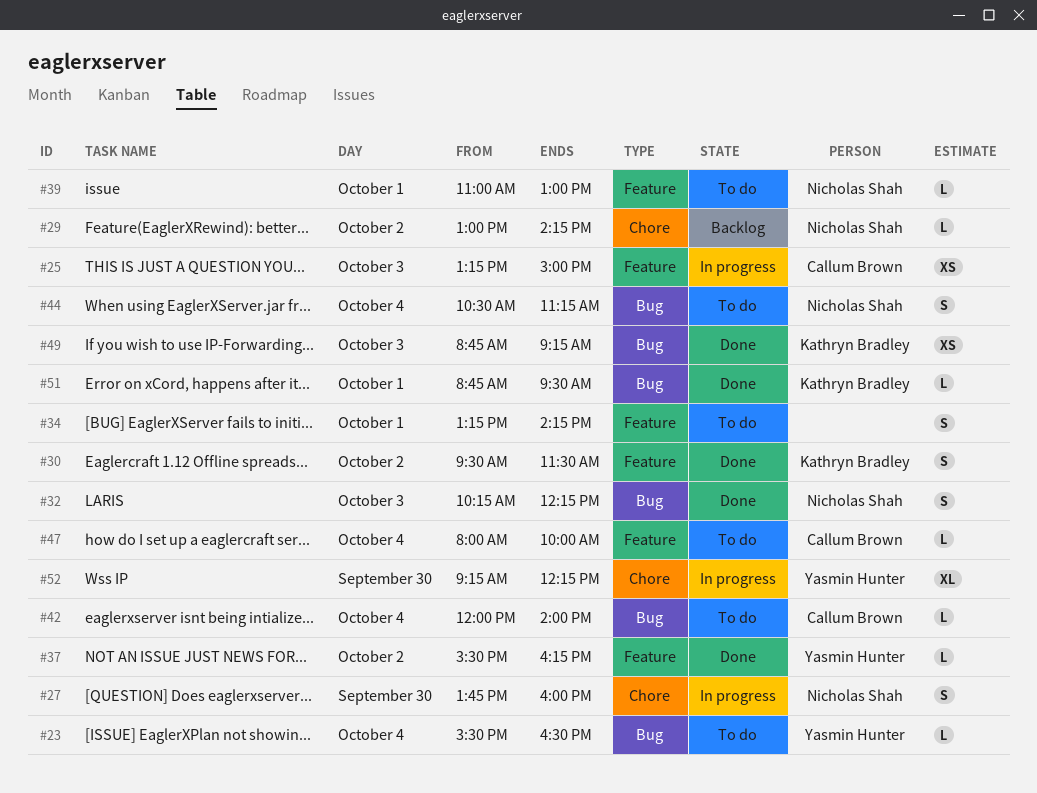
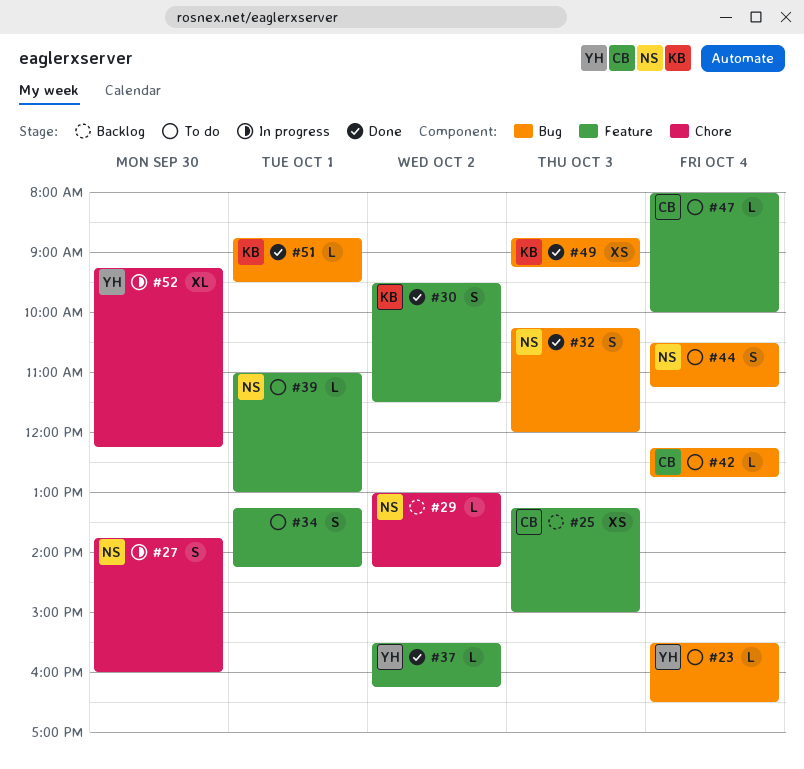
#25, status: In progress -> Backlog
#32, ends: 12:15 -> 12:00
#42, begins: 12:00 -> 12:15
#42, ends: 14:00 -> 12:45

